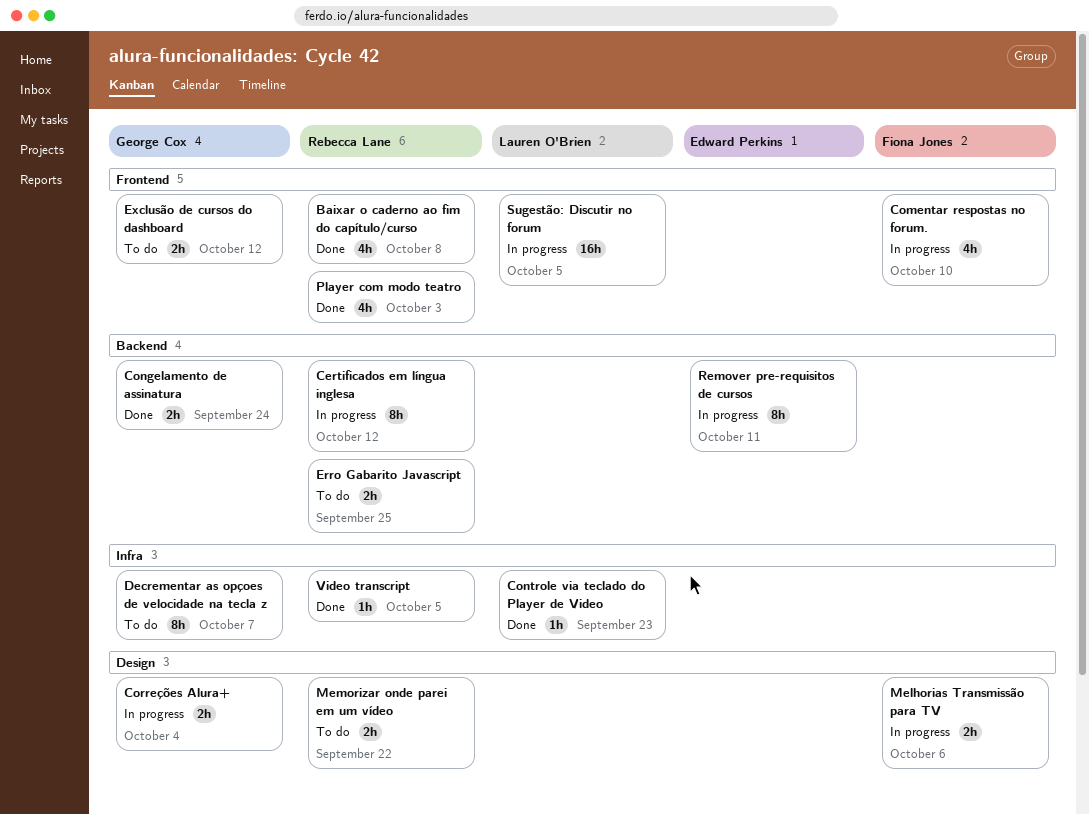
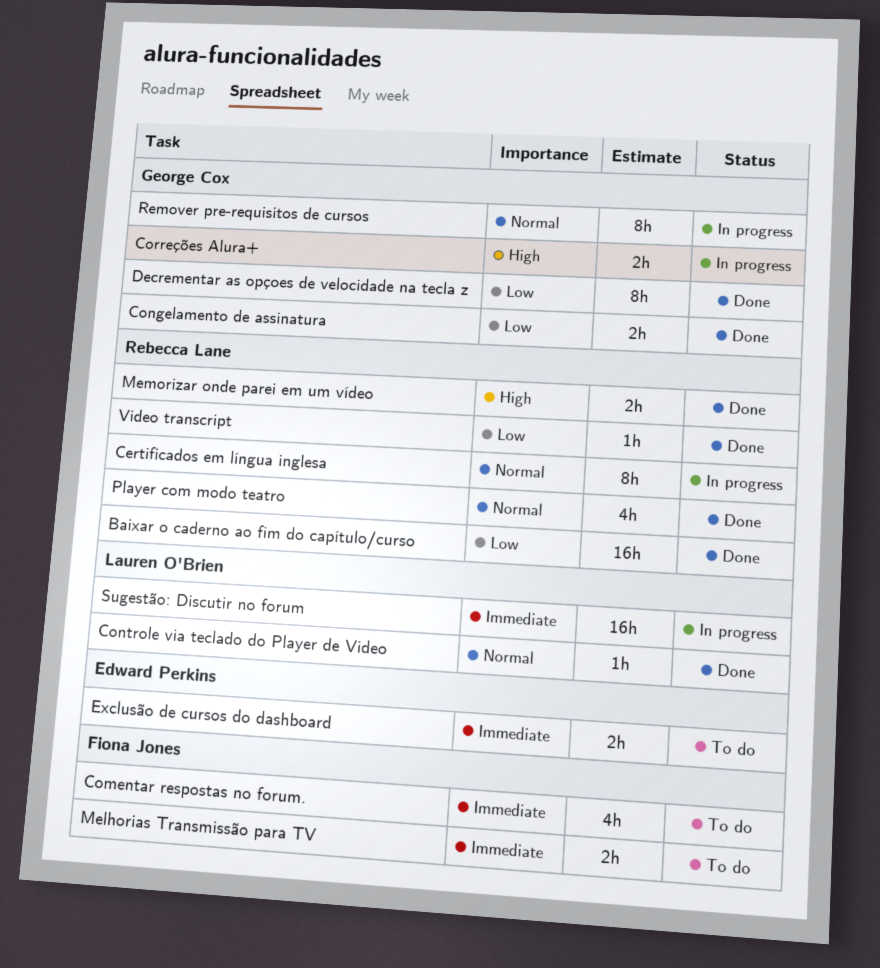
Baixar o caderno ao fim do capítulo/curso, estimate: 4h -> 16h
Comentar respostas no forum., status: In progress -> To do
Decrementar as opçoes de velocidade na tecla z, status: To do -> Done
Erro Gabarito Javascript: present -> none
Exclusão de cursos do dashboard, owner: George Cox -> Edward Perkins
Melhorias Transmissão para TV, status: In progress -> To do
Memorizar onde parei em um vídeo, status: To do -> Done
Remover pre-requisitos de cursos, owner: Edward Perkins -> George Cox

